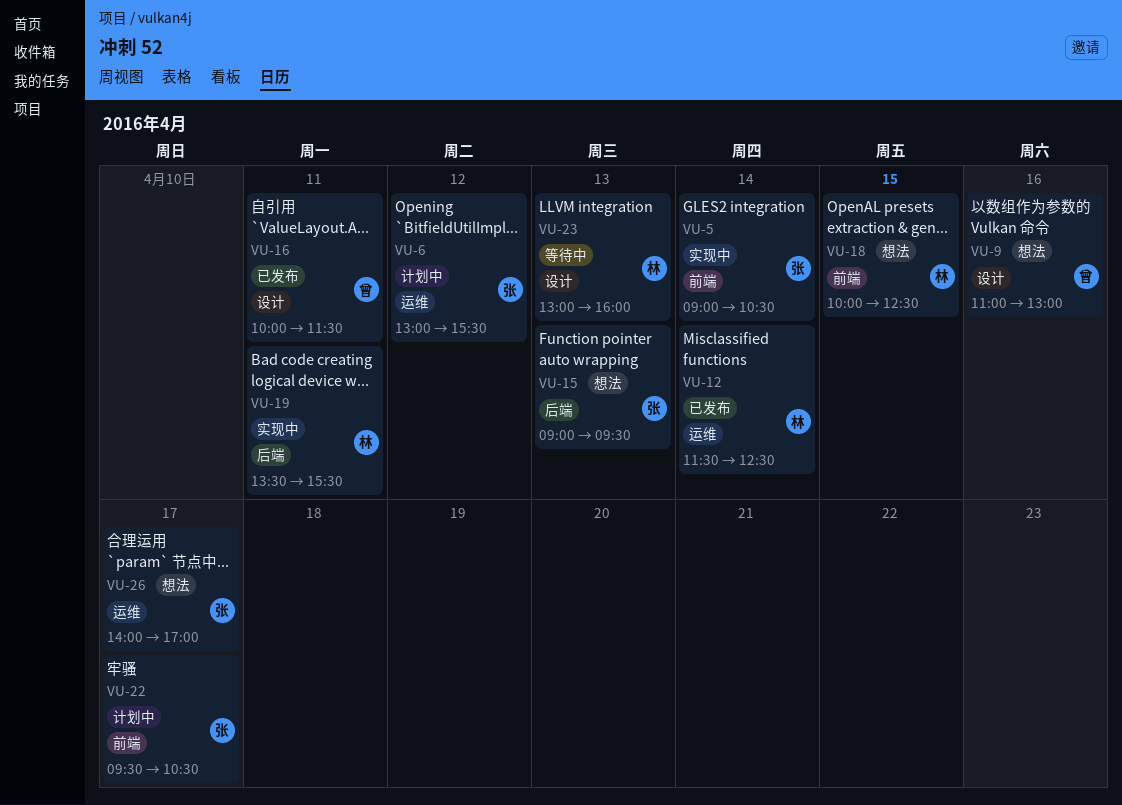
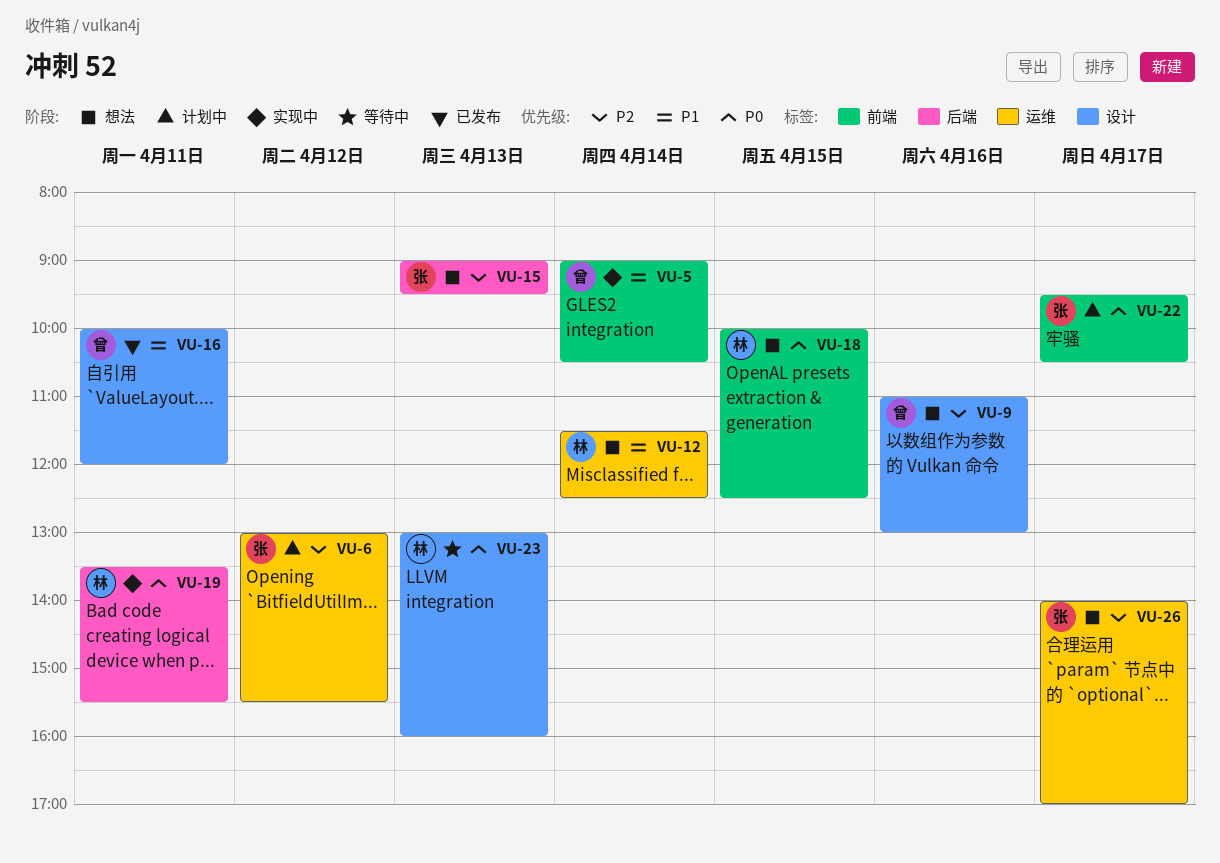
VU-5, owner: 张 -> 曾
VU-12, status: 已发布 -> 想法
VU-16, ends: 11:30 -> 12:00

